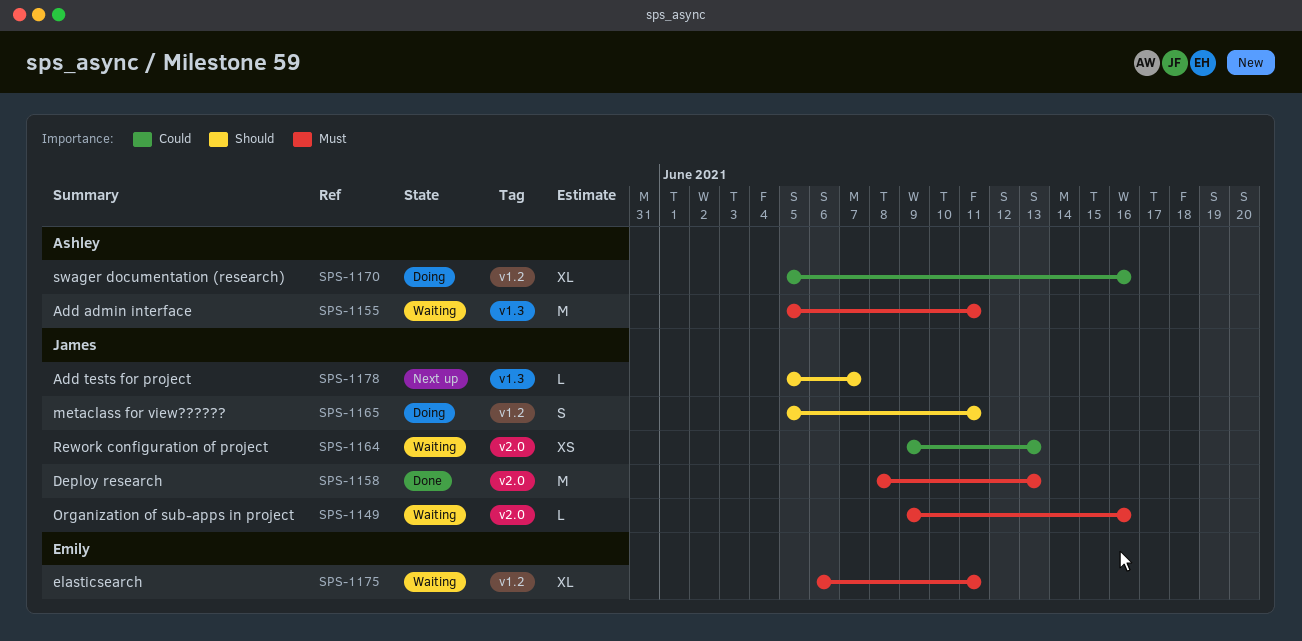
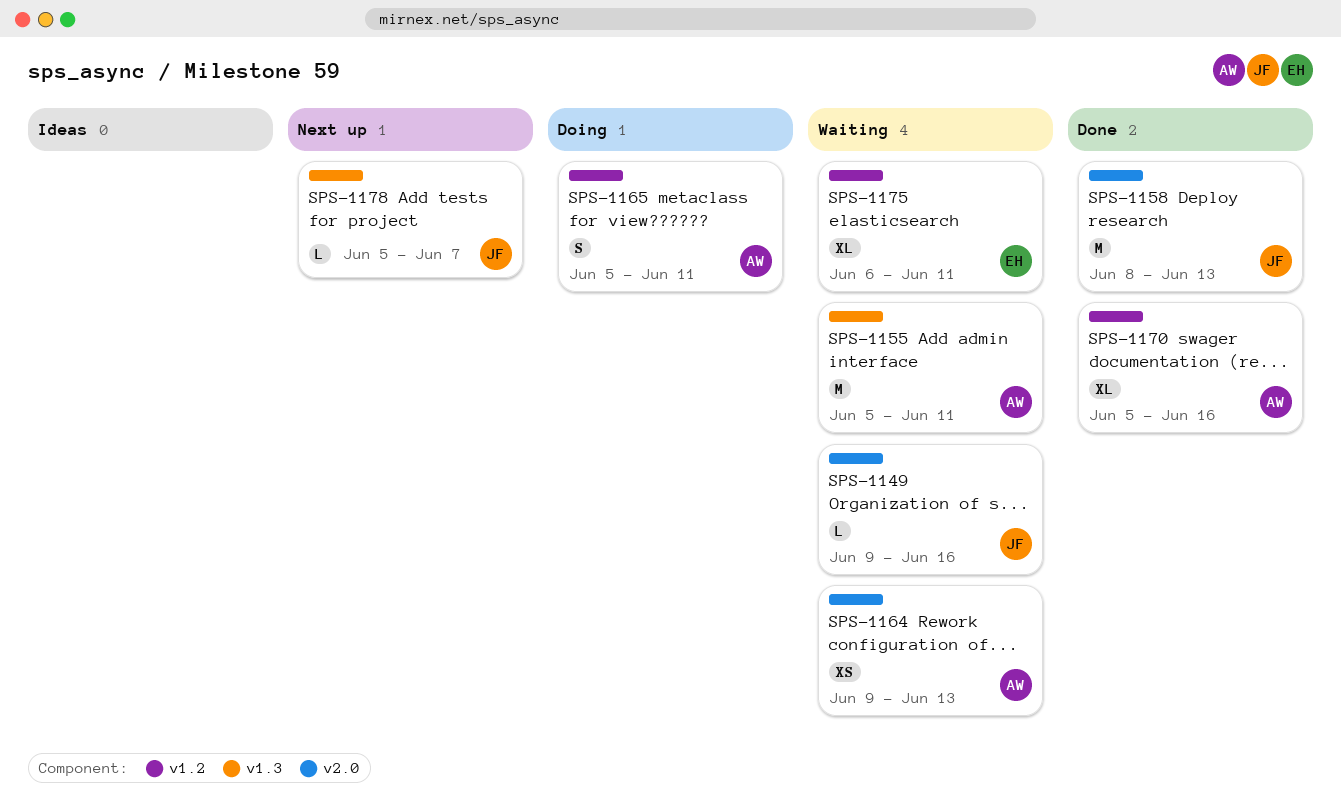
SPS-1164, owner: James -> Ashley
SPS-1165, owner: James -> Ashley
SPS-1170, status: Doing -> Done

